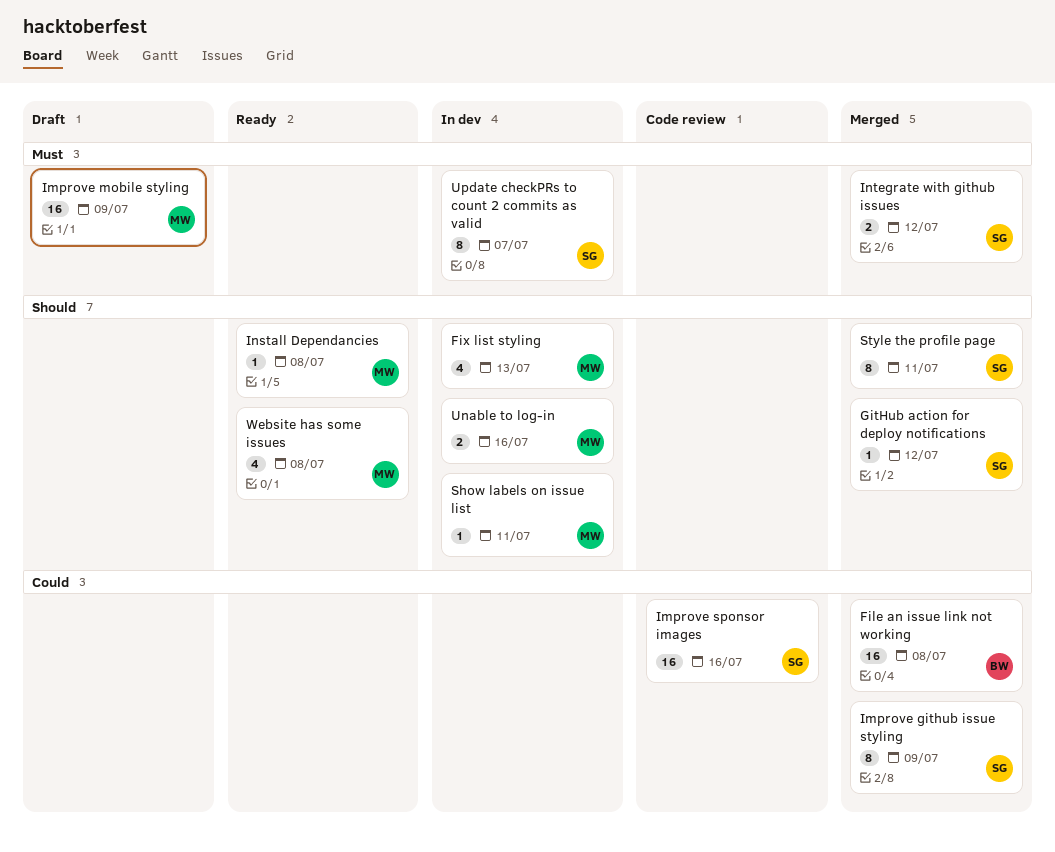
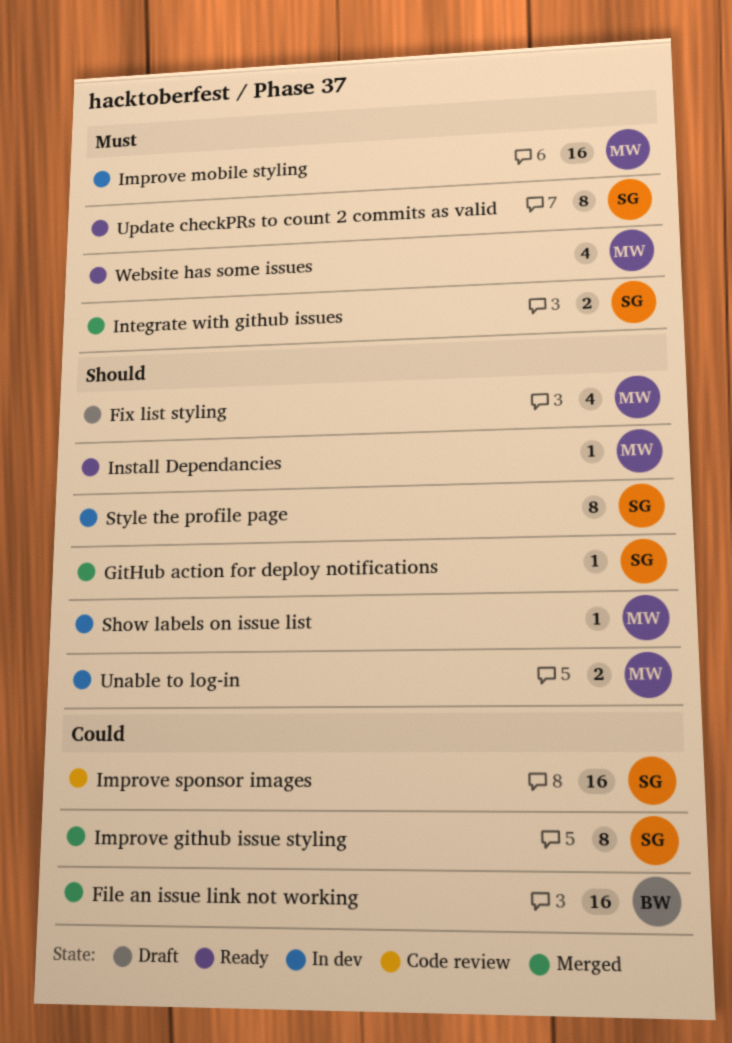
Fix list styling, status: In dev -> Draft
Improve mobile styling, status: Draft -> In dev
Style the profile page, status: Merged -> In dev
Update checkPRs to count 2 commits as valid, status: In dev -> Ready
Website has some issues, priority: Should -> Must

